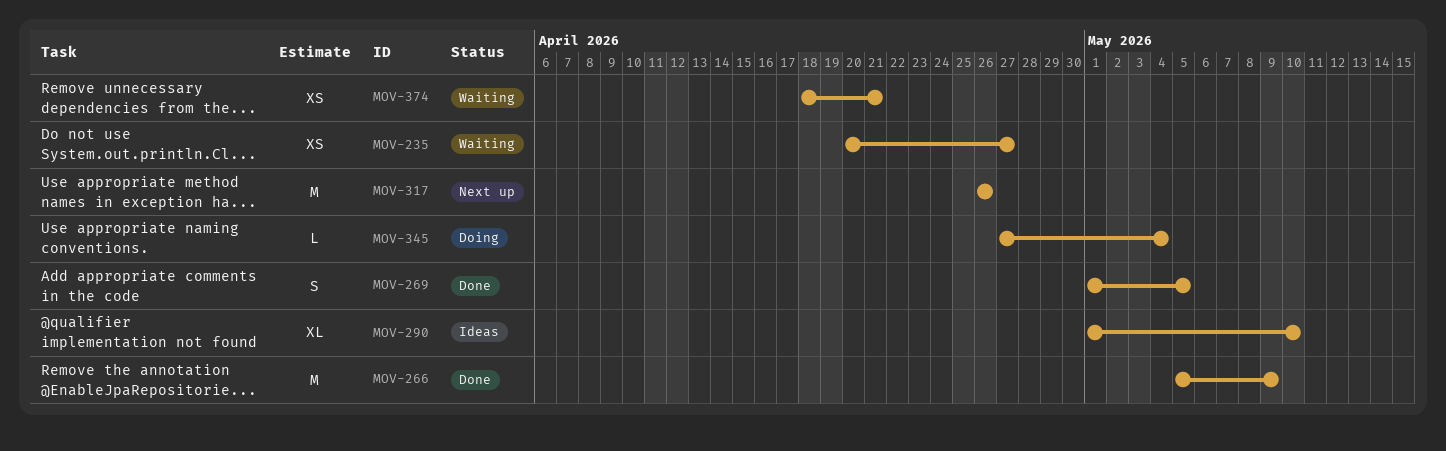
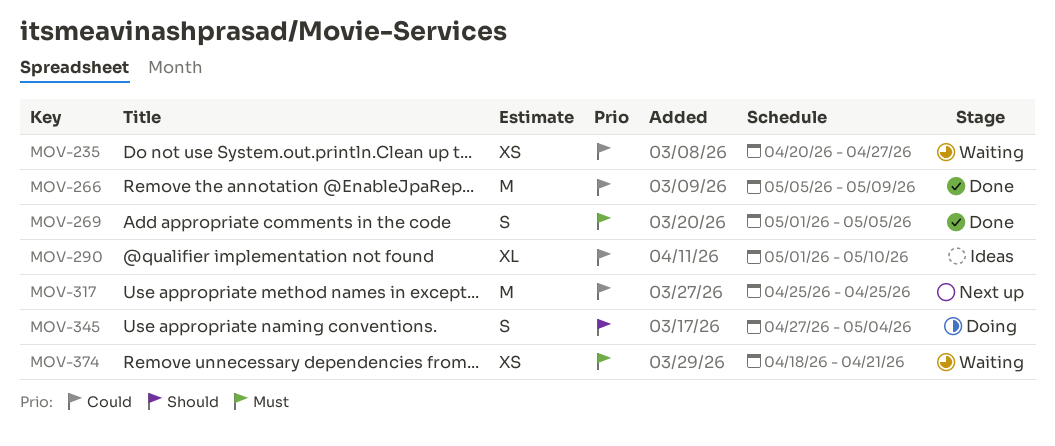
MOV-317, start: Apr 26 -> Apr 25
MOV-317, due: Apr 26 -> Apr 25
MOV-345, estimate: L -> S

